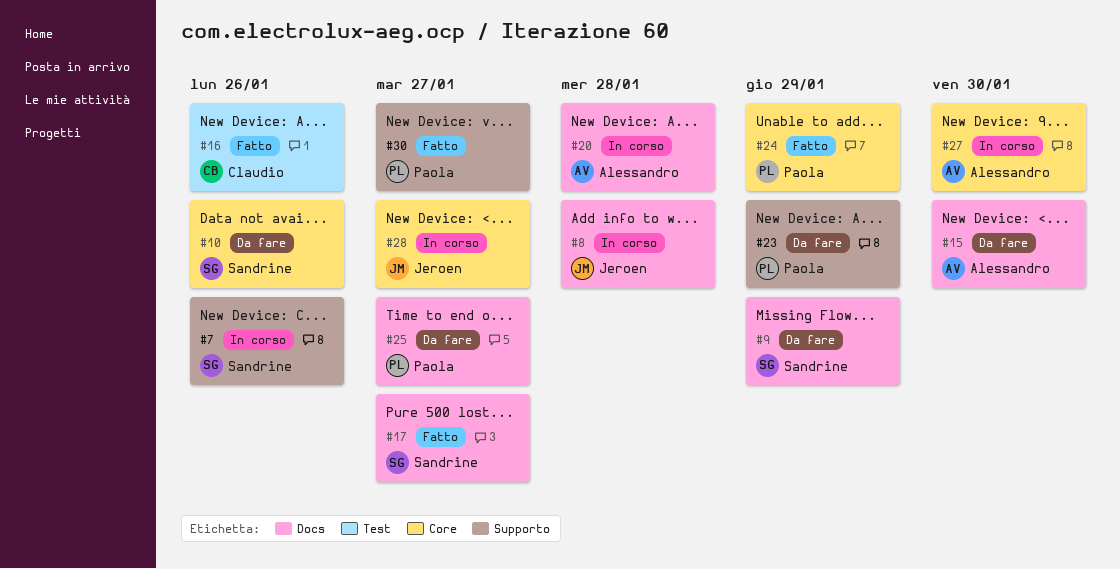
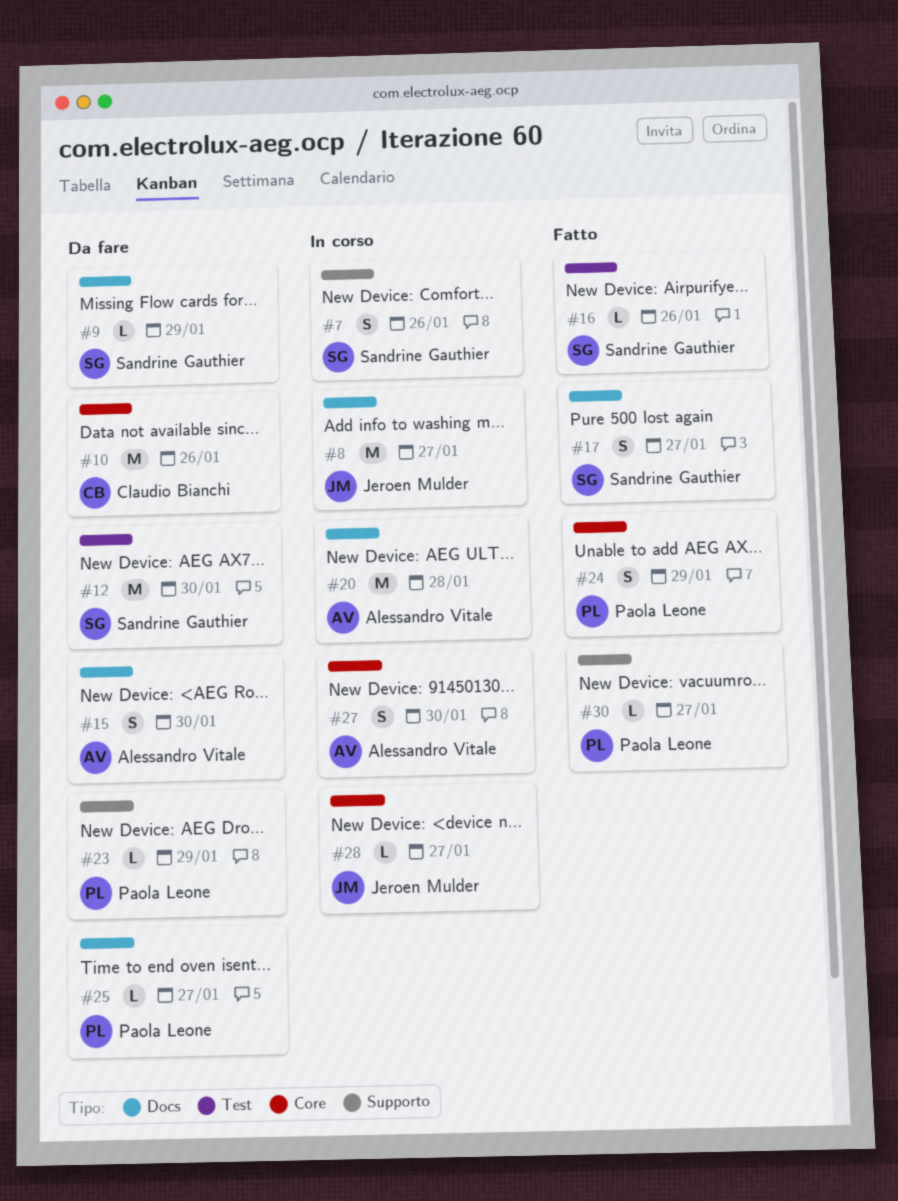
#8, due: Jan 28 -> Jan 27
#10, owner: Sandrine Gauthier -> Claudio Bianchi
#12: none -> present
#16, owner: Claudio Bianchi -> Sandrine Gauthier

